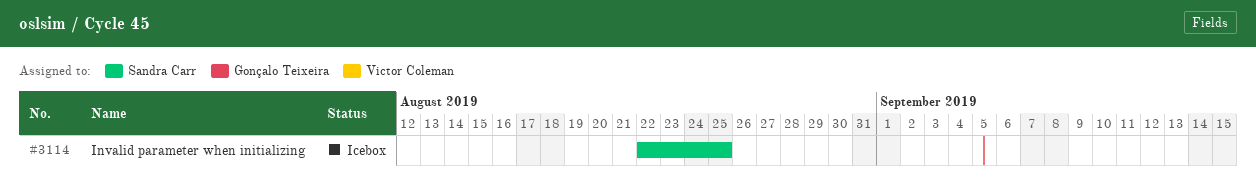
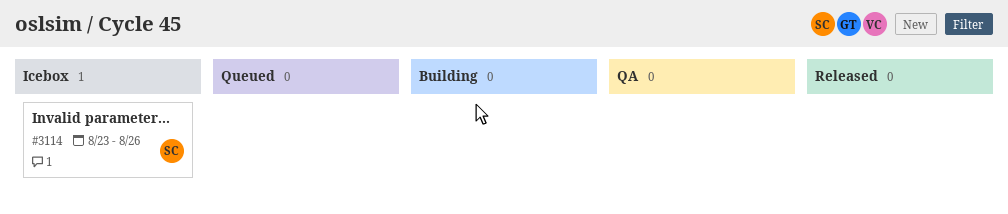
#3114, start: Aug 22 -> Aug 23
#3114, due: Aug 25 -> Aug 26

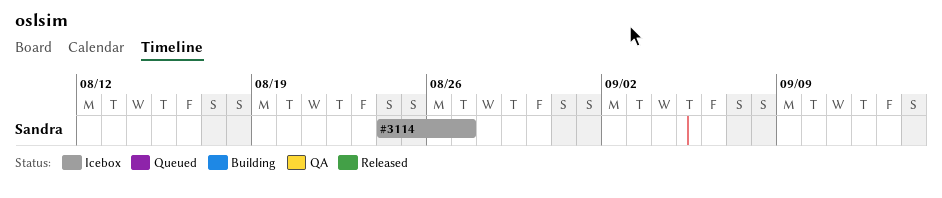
#3114, start: Aug 23 -> Aug 24
#3114, due: Aug 26 -> Aug 27

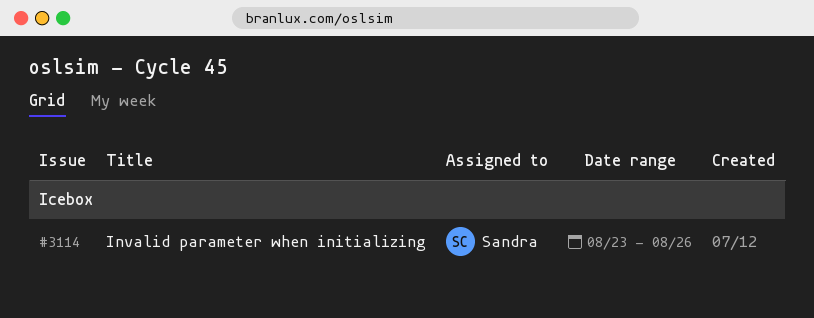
#3114, start: Aug 24 -> Aug 23
#3114, due: Aug 27 -> Aug 26

